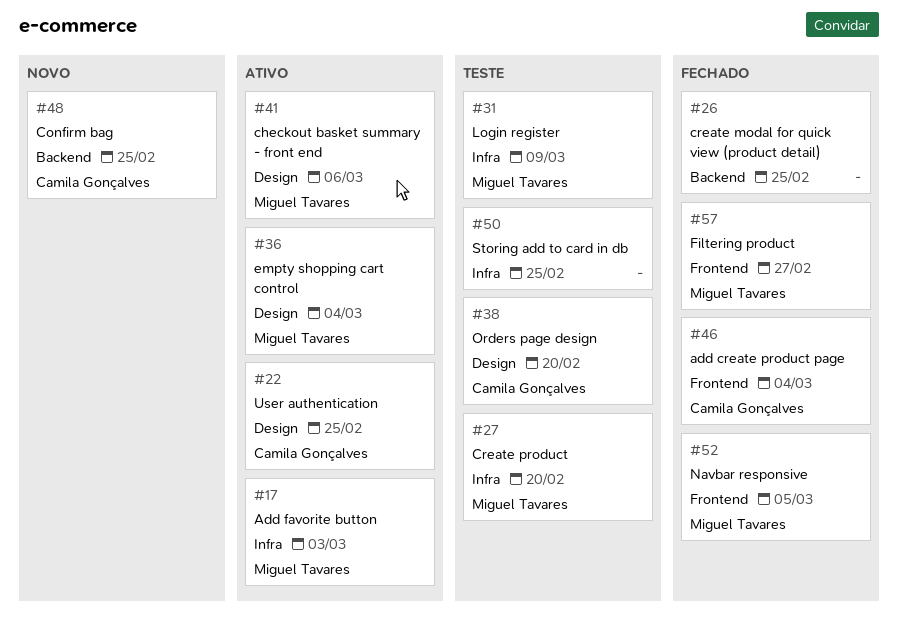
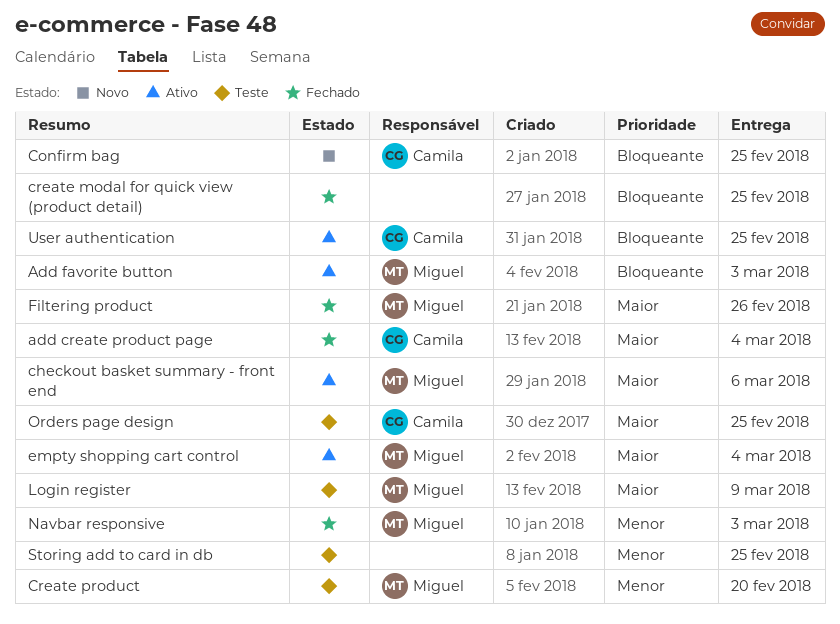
Filtering product, due: Feb 27 -> Feb 26
Navbar responsive, due: Mar 5 -> Mar 3
Orders page design, due: Feb 20 -> Feb 25

